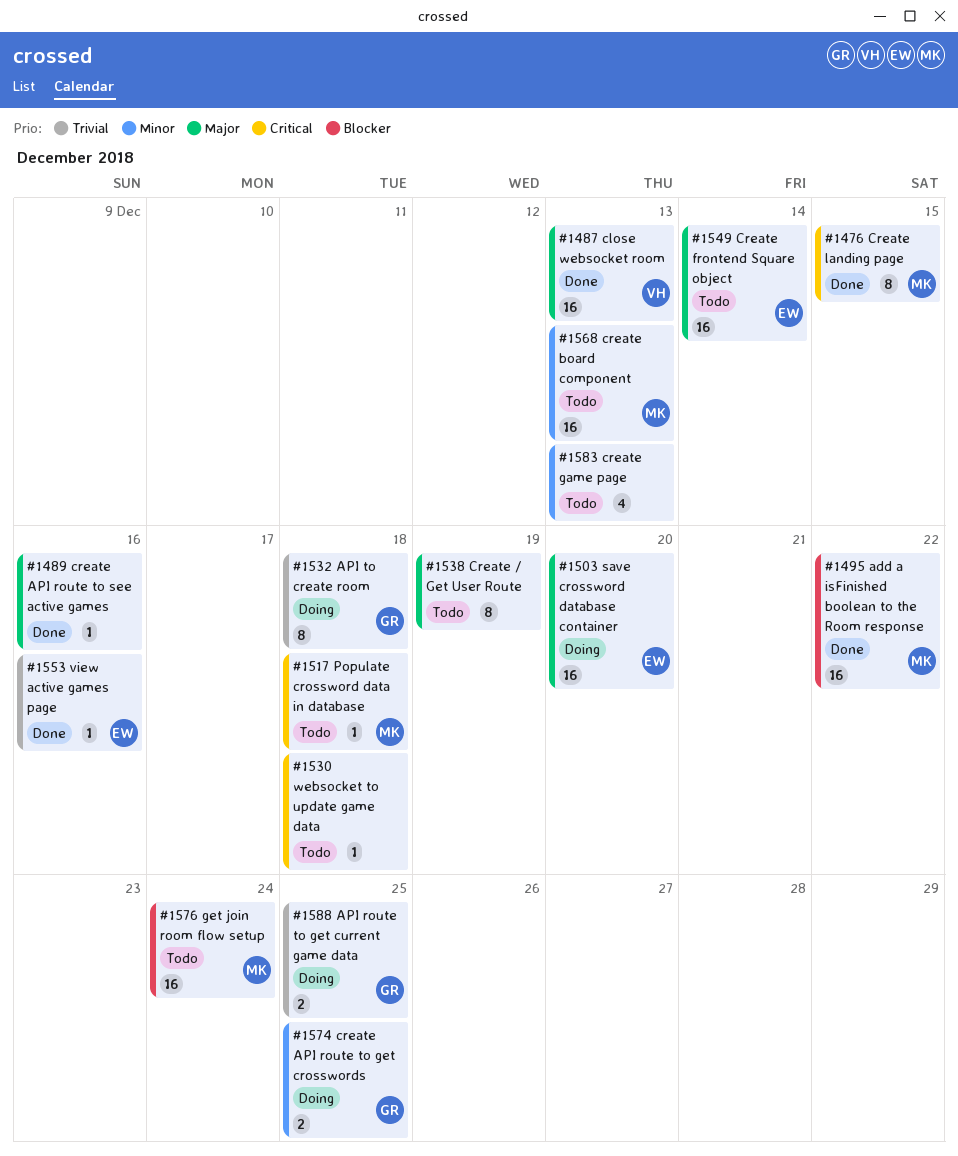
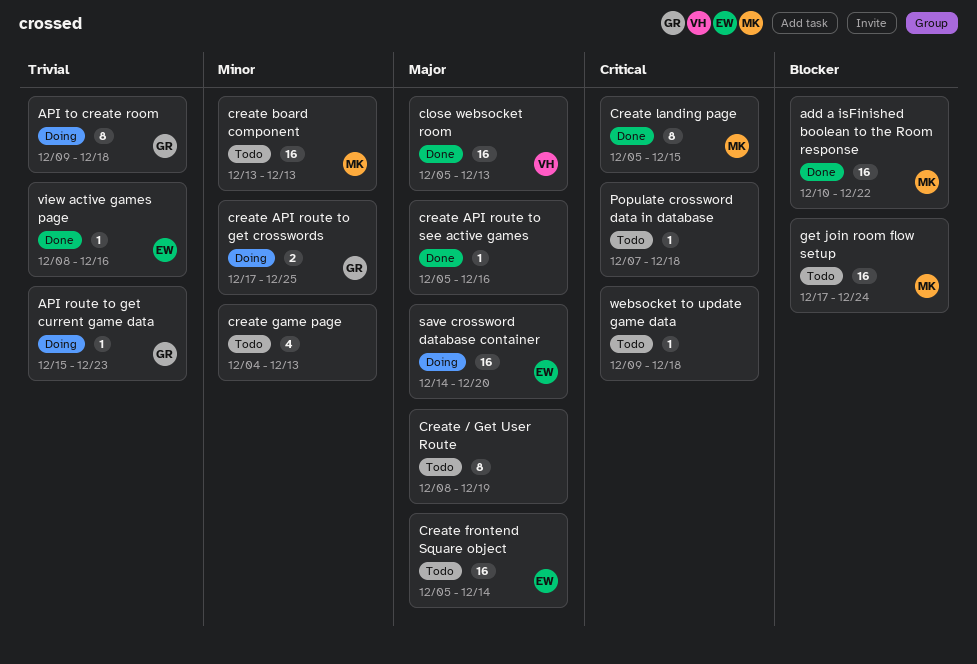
API route to get current game data, estimate: 2 -> 1
API route to get current game data, due: Dec 25 -> Dec 23
Populate crossword data in database, owner: MK -> none

